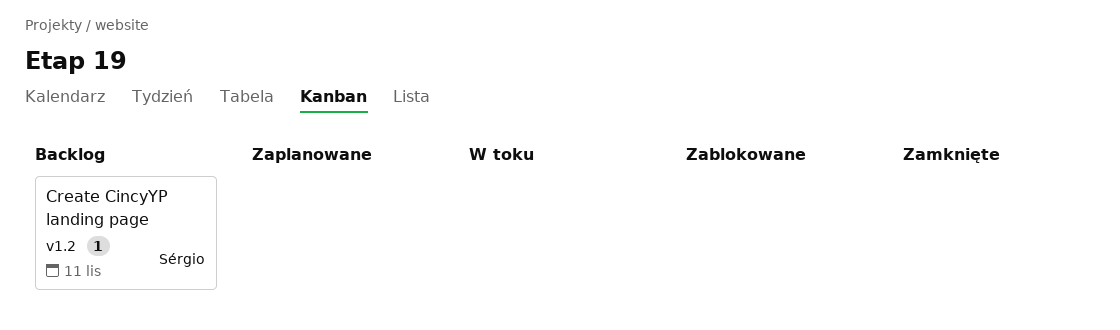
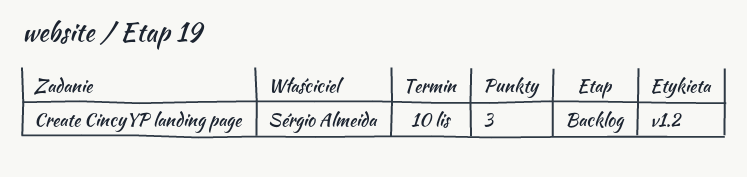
Create CincyYP landing page, estimate: 1 -> 3
Create CincyYP landing page, due: Nov 11 -> Nov 10

